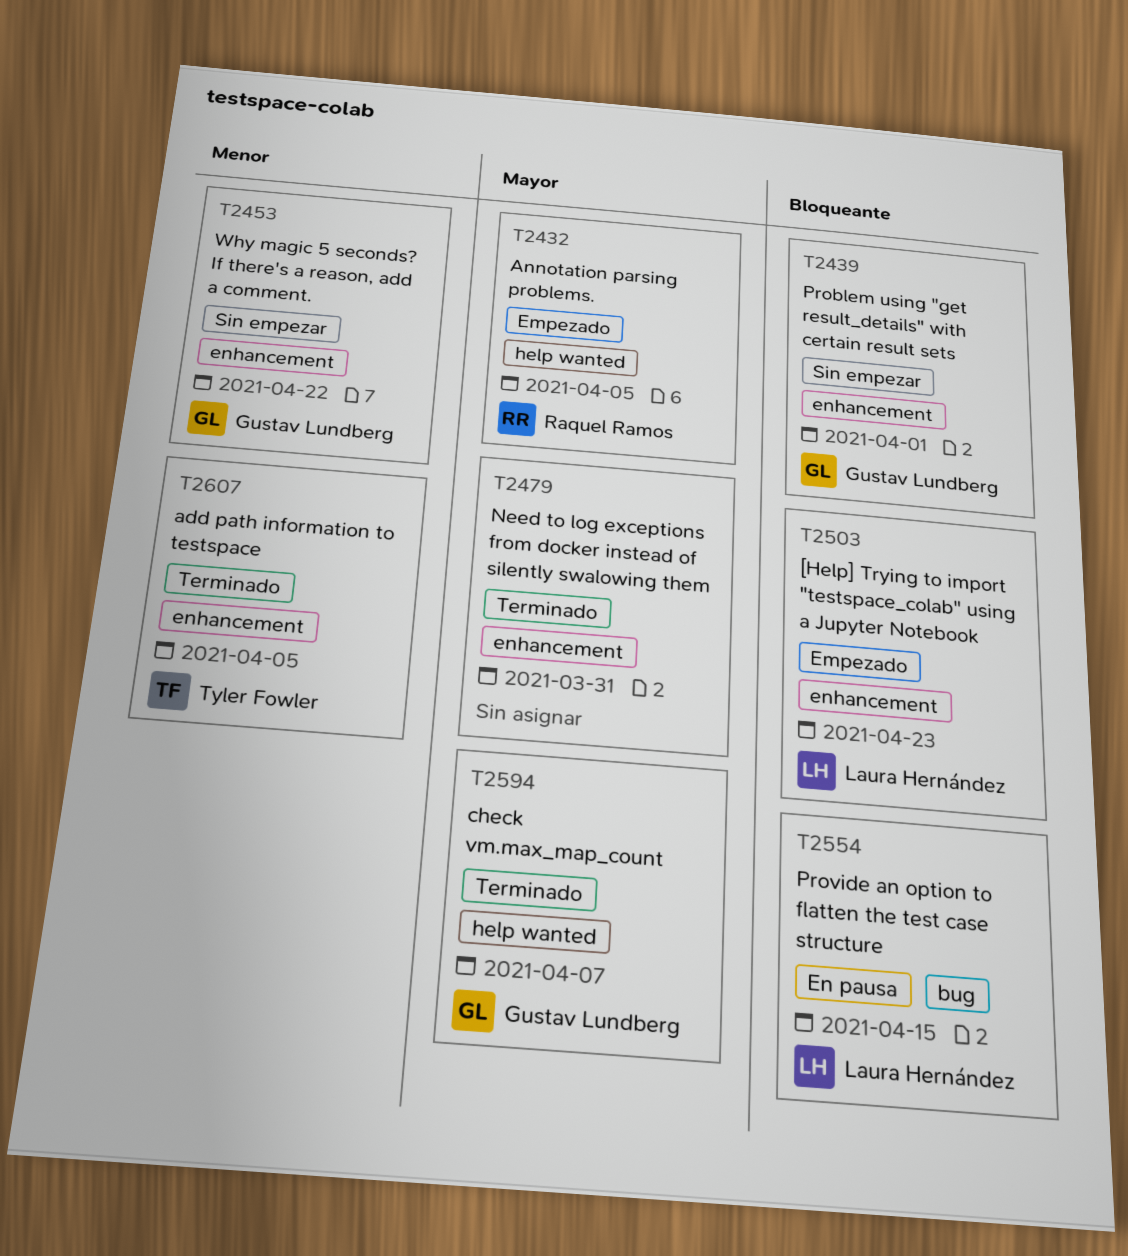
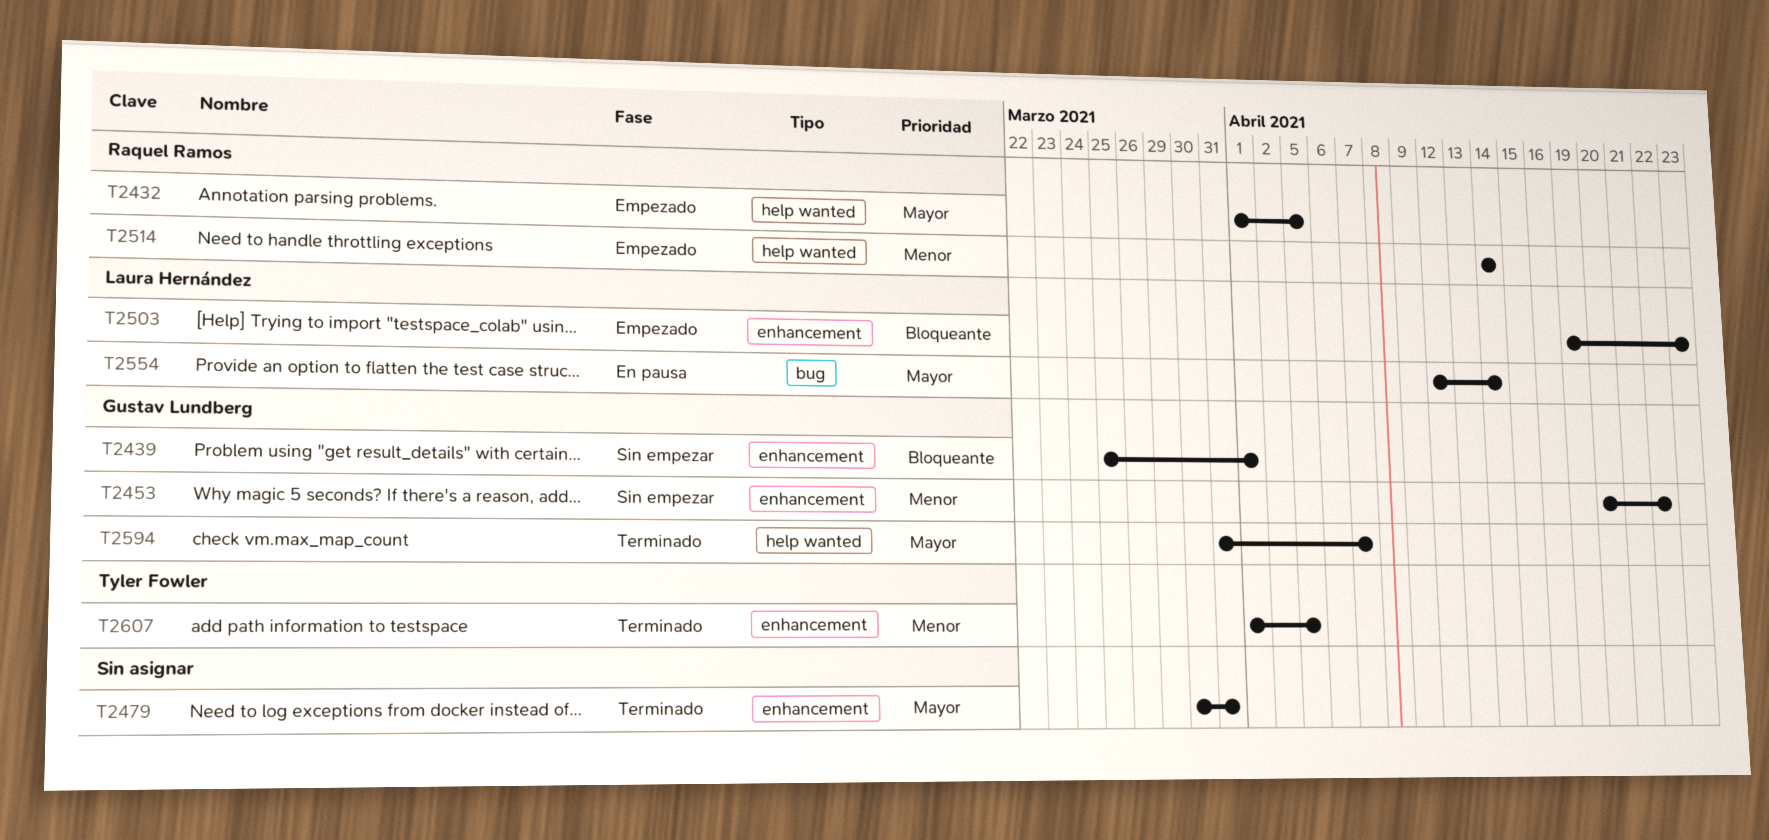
T2514: none -> present
T2554, priority: Bloqueante -> Mayor
T2554, due: Apr 15 -> Apr 14

